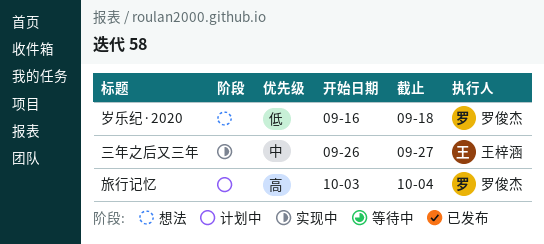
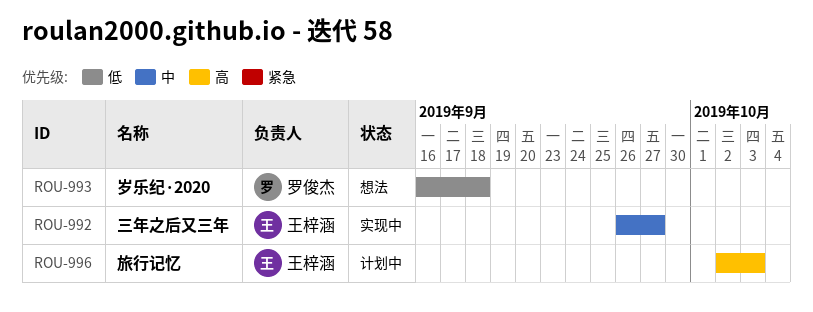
旅行记忆, owner: 罗俊杰 -> 王梓涵
旅行记忆, start: Oct 3 -> Oct 2
旅行记忆, due: Oct 4 -> Oct 3

